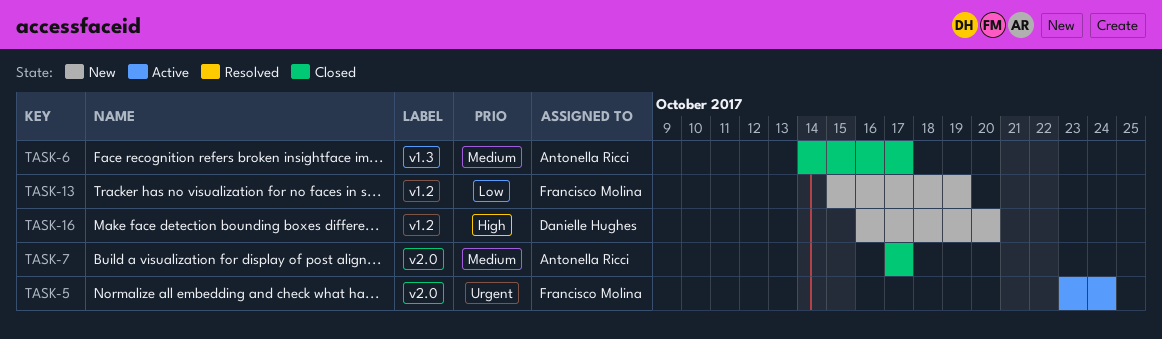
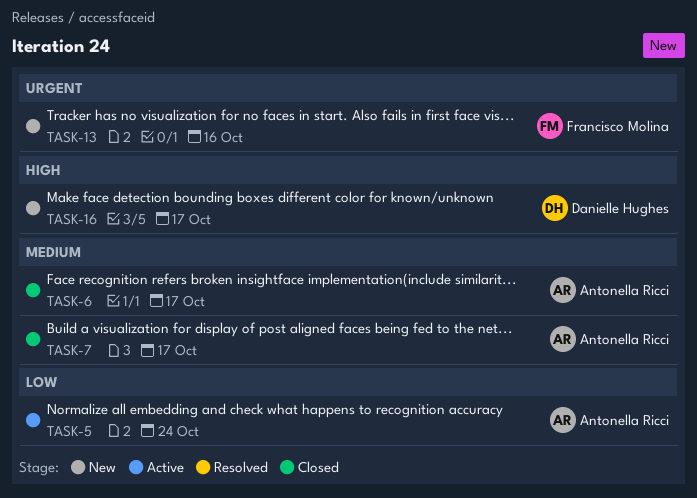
TASK-5, owner: Francisco Molina -> Antonella Ricci
TASK-5, priority: Urgent -> Low
TASK-13, priority: Low -> Urgent
TASK-13, due: Oct 19 -> Oct 16
TASK-16, due: Oct 20 -> Oct 17

